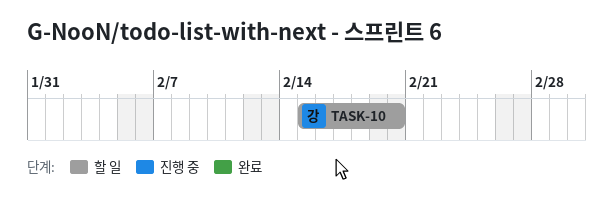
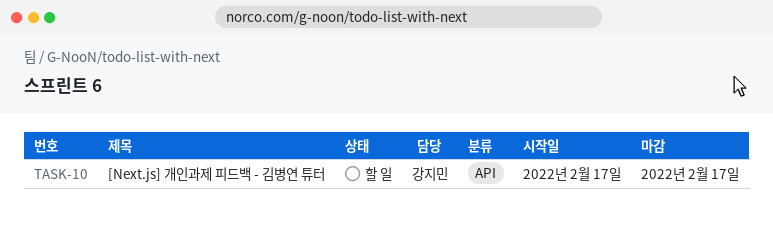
TASK-10, start: Feb 15 -> Feb 17
TASK-10, due: Feb 20 -> Feb 17

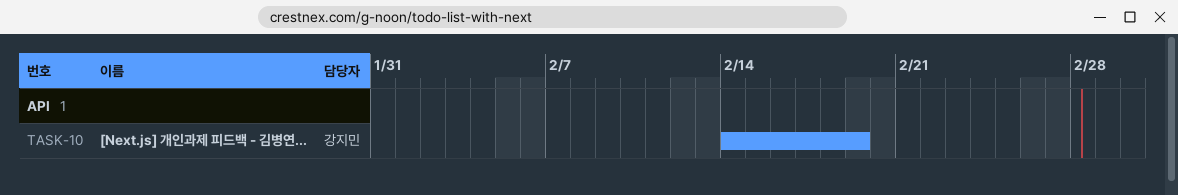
TASK-10, start: Feb 17 -> Feb 14
TASK-10, due: Feb 17 -> Feb 19

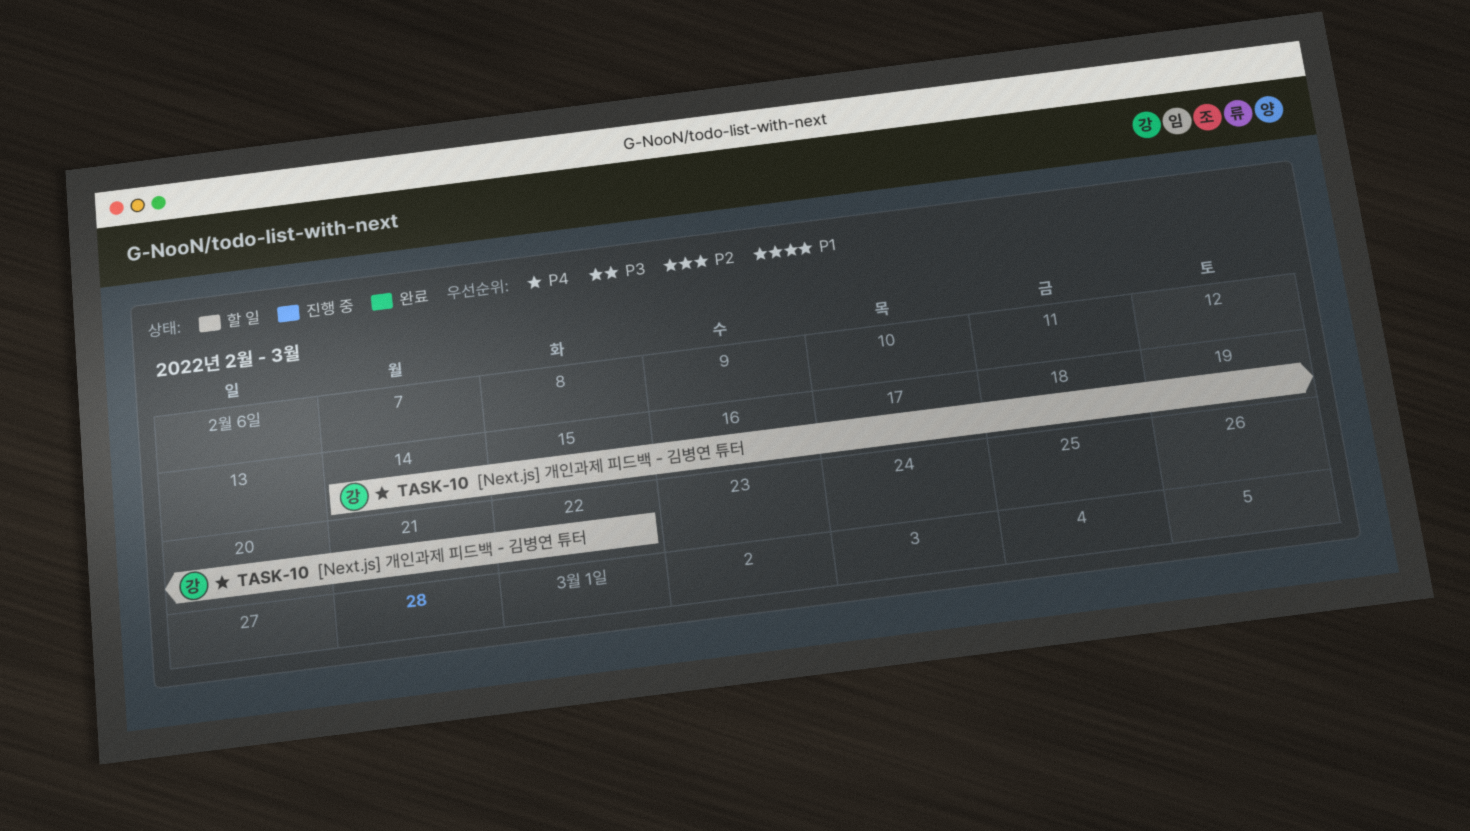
TASK-10, due: Feb 19 -> Feb 22

